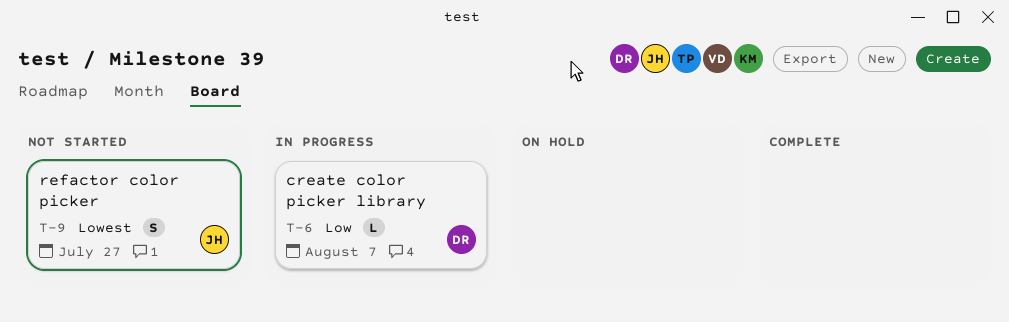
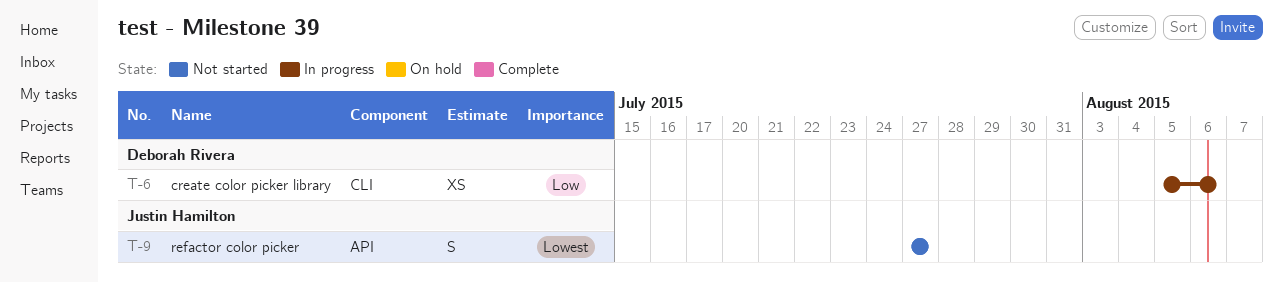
T-6, estimate: L -> XS
T-6, due: Aug 7 -> Aug 6

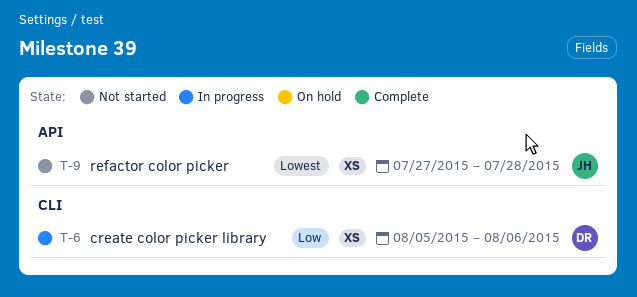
T-9, estimate: S -> XS
T-9, due: Jul 27 -> Jul 28

